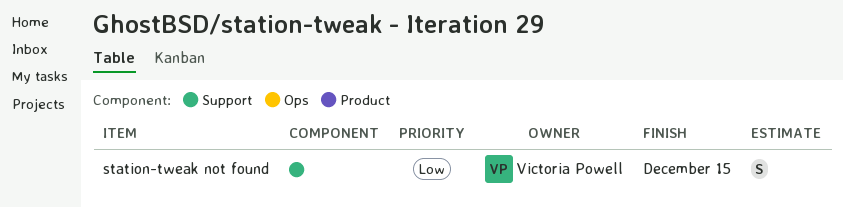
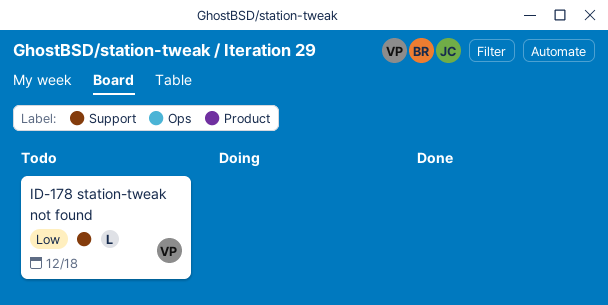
station-tweak not found, estimate: S -> L
station-tweak not found, due: Dec 15 -> Dec 18

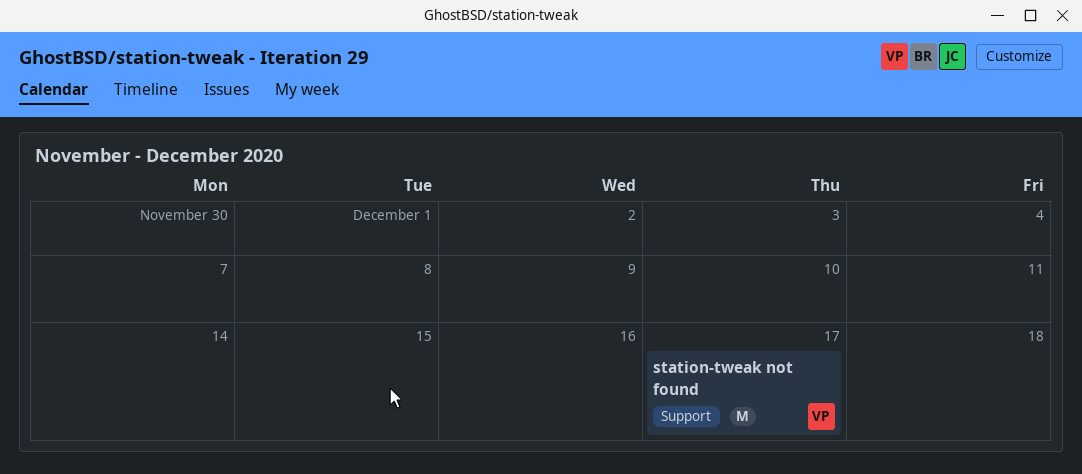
station-tweak not found, estimate: L -> M
station-tweak not found, due: Dec 18 -> Dec 17

